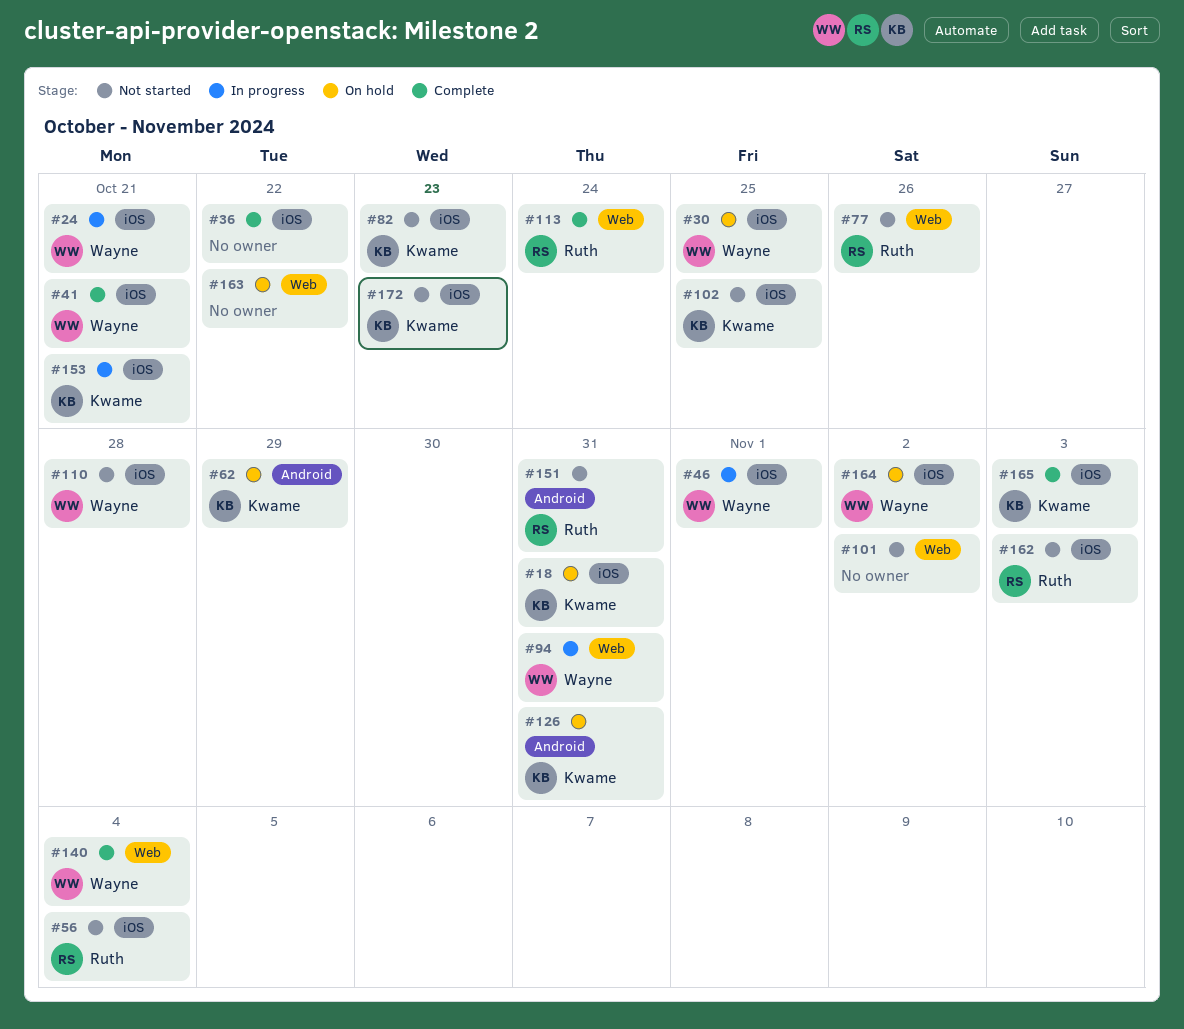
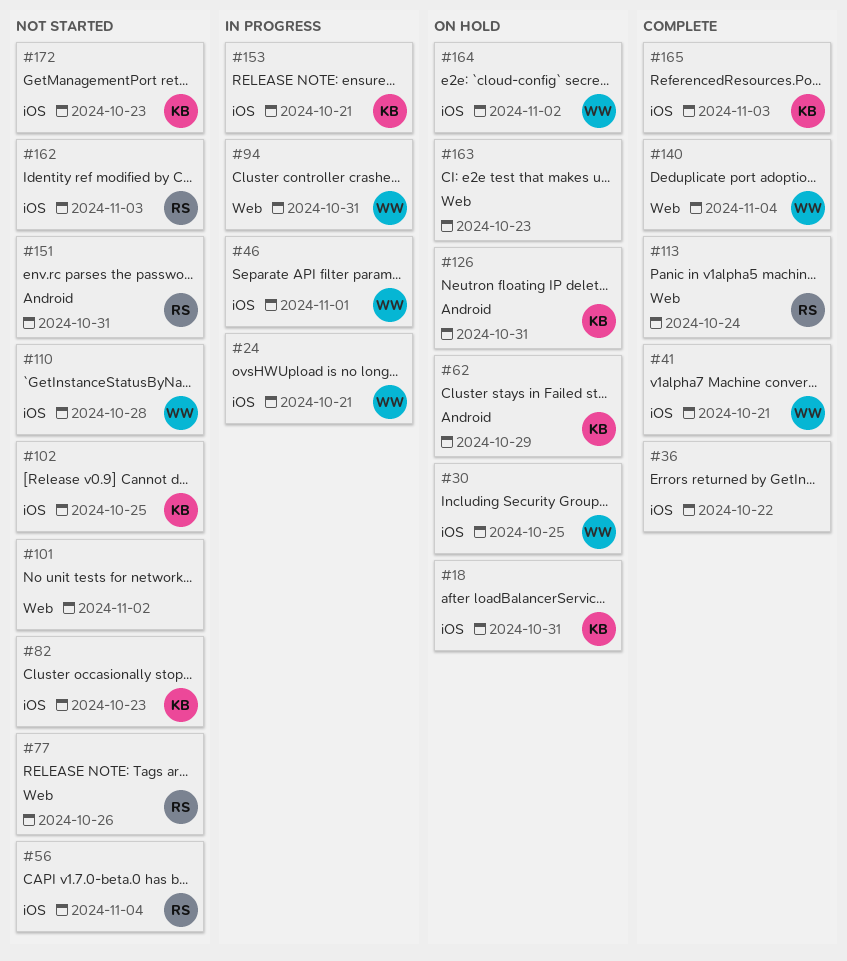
#163, due: Oct 22 -> Oct 23

